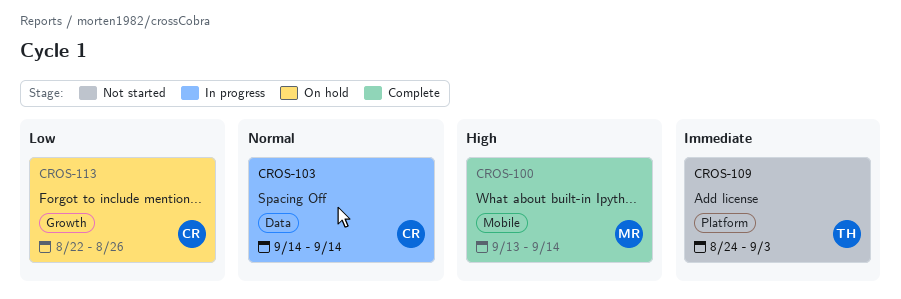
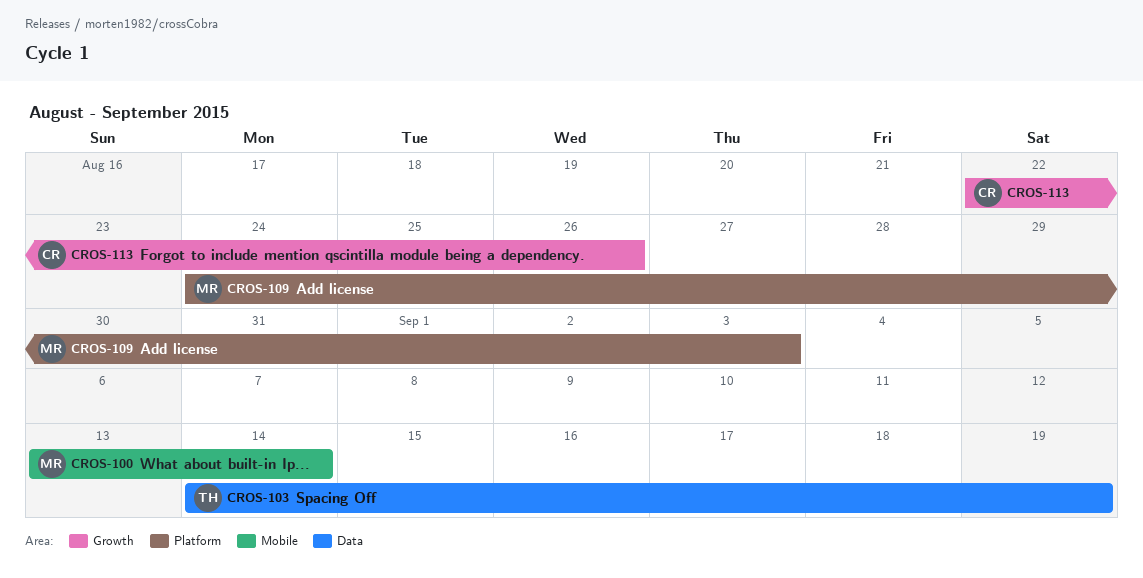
CROS-103, owner: CR -> TH
CROS-103, due: Sep 14 -> Sep 19
CROS-109, owner: TH -> MR

